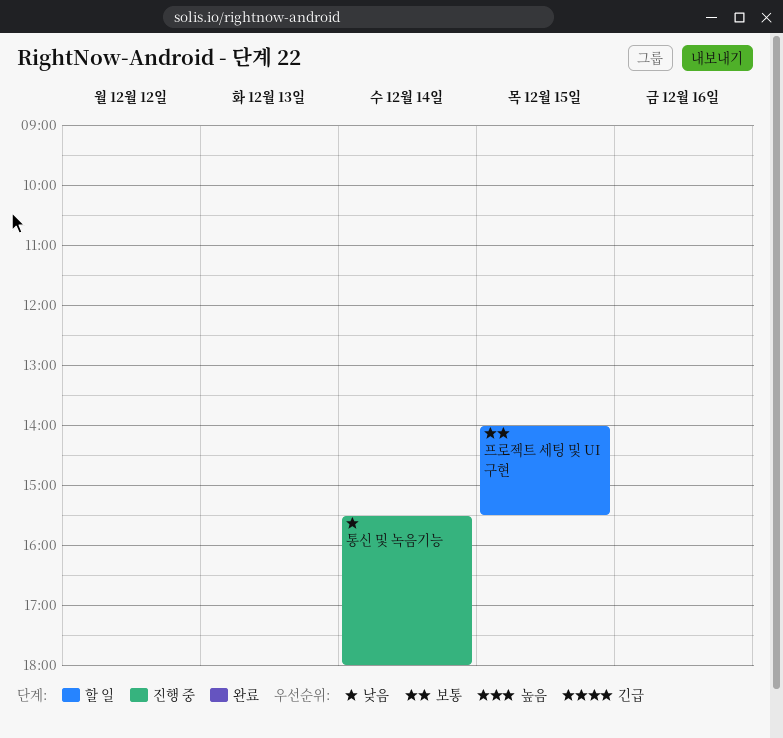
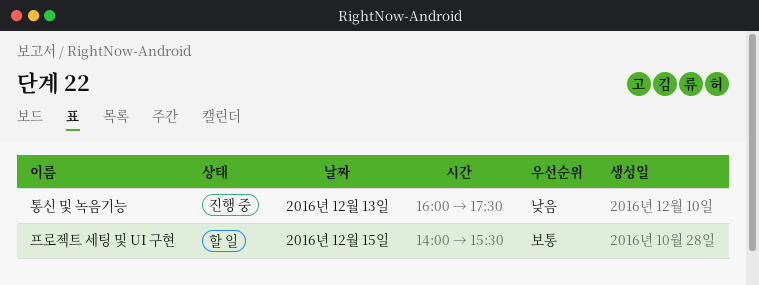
통신 및 녹음기능, day: Dec 14 -> Dec 13
통신 및 녹음기능, begins: 15:30 -> 16:00
통신 및 녹음기능, ends: 18:00 -> 17:30

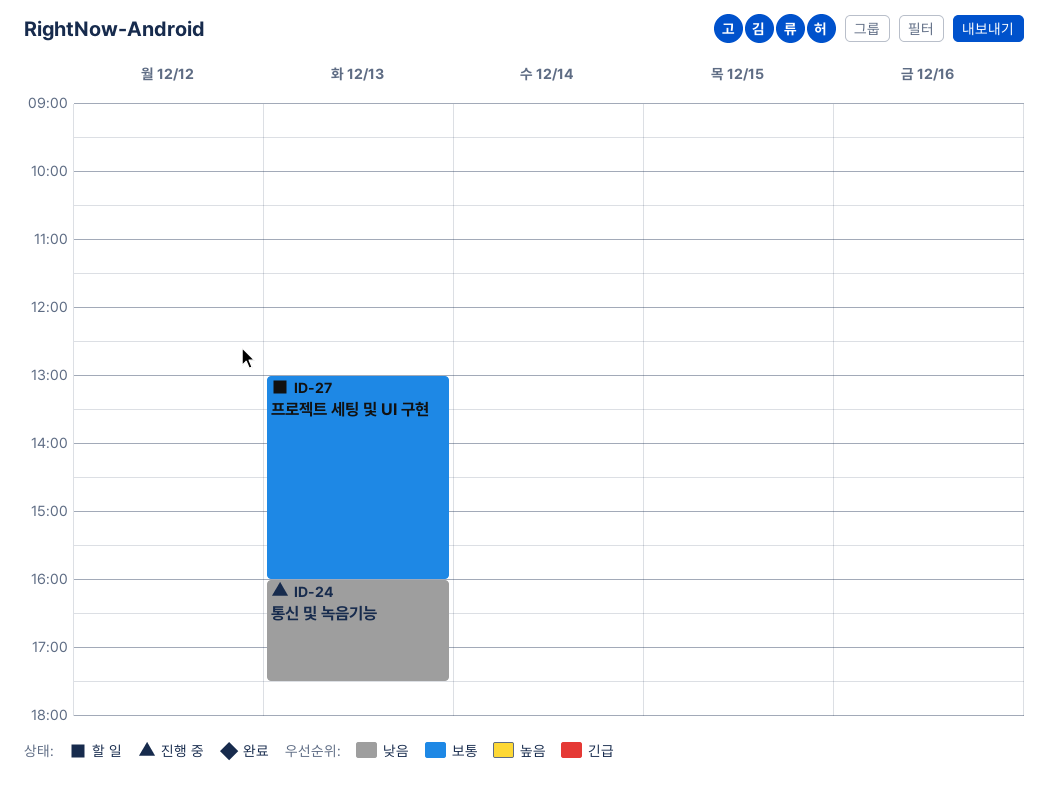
프로젝트 세팅 및 UI 구현, day: Dec 15 -> Dec 13
프로젝트 세팅 및 UI 구현, begins: 14:00 -> 13:00
프로젝트 세팅 및 UI 구현, ends: 15:30 -> 16:00

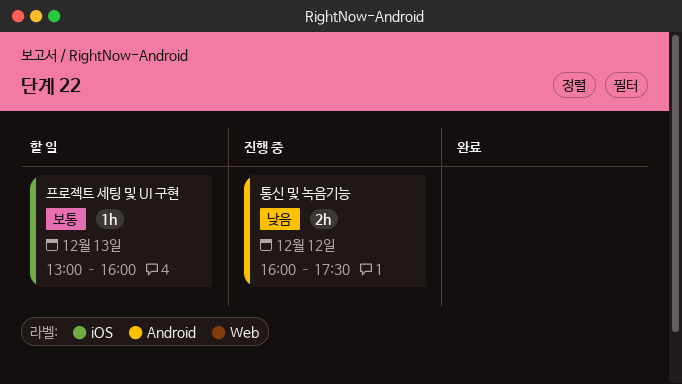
통신 및 녹음기능, day: Dec 13 -> Dec 12

